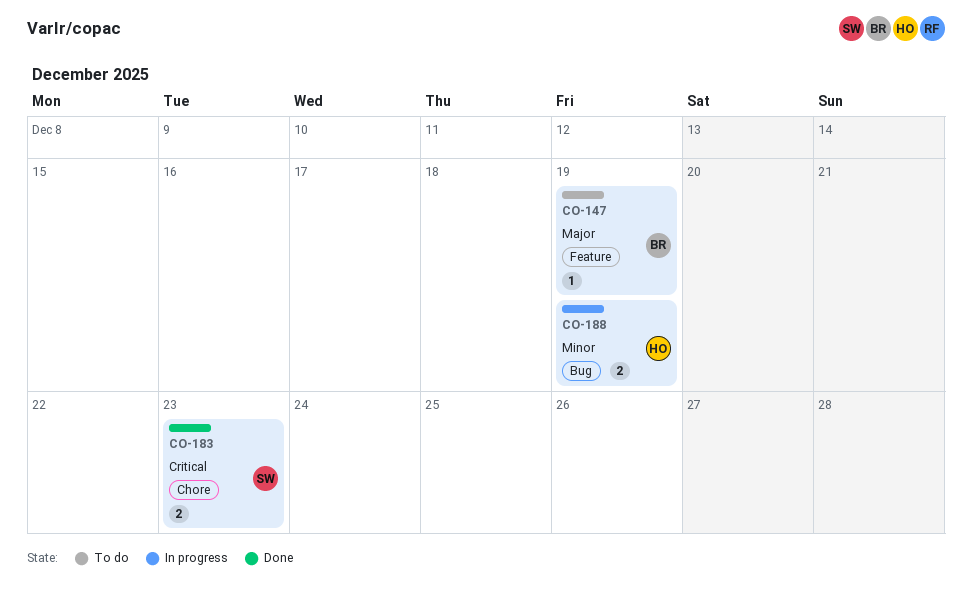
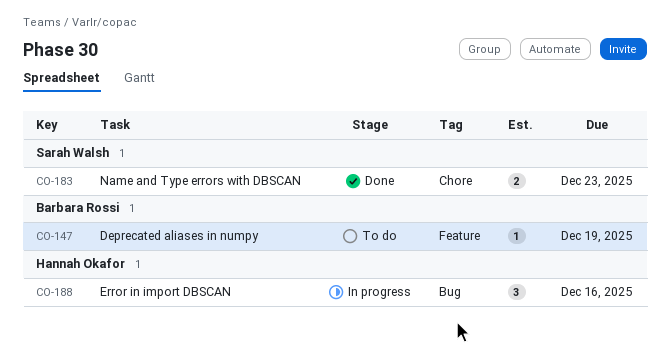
CO-188, estimate: 2 -> 3
CO-188, due: Dec 19 -> Dec 16

